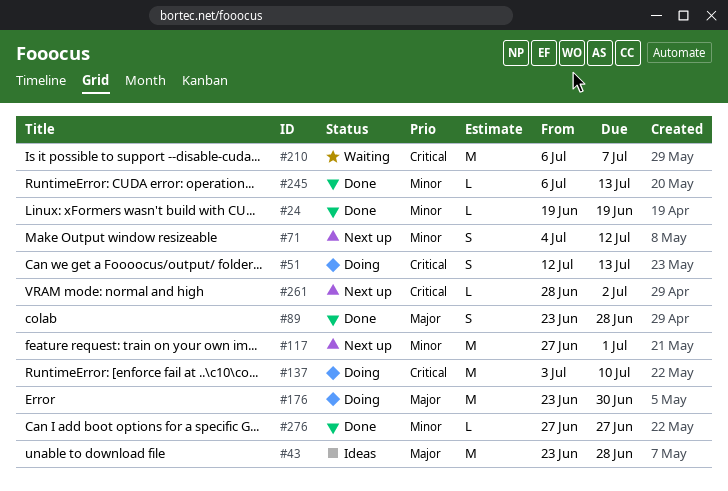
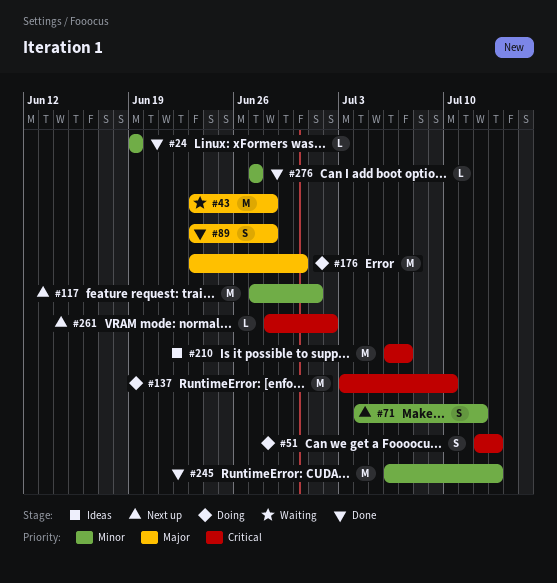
#43, status: Ideas -> Waiting
#210, status: Waiting -> Ideas
#245, estimate: L -> M

